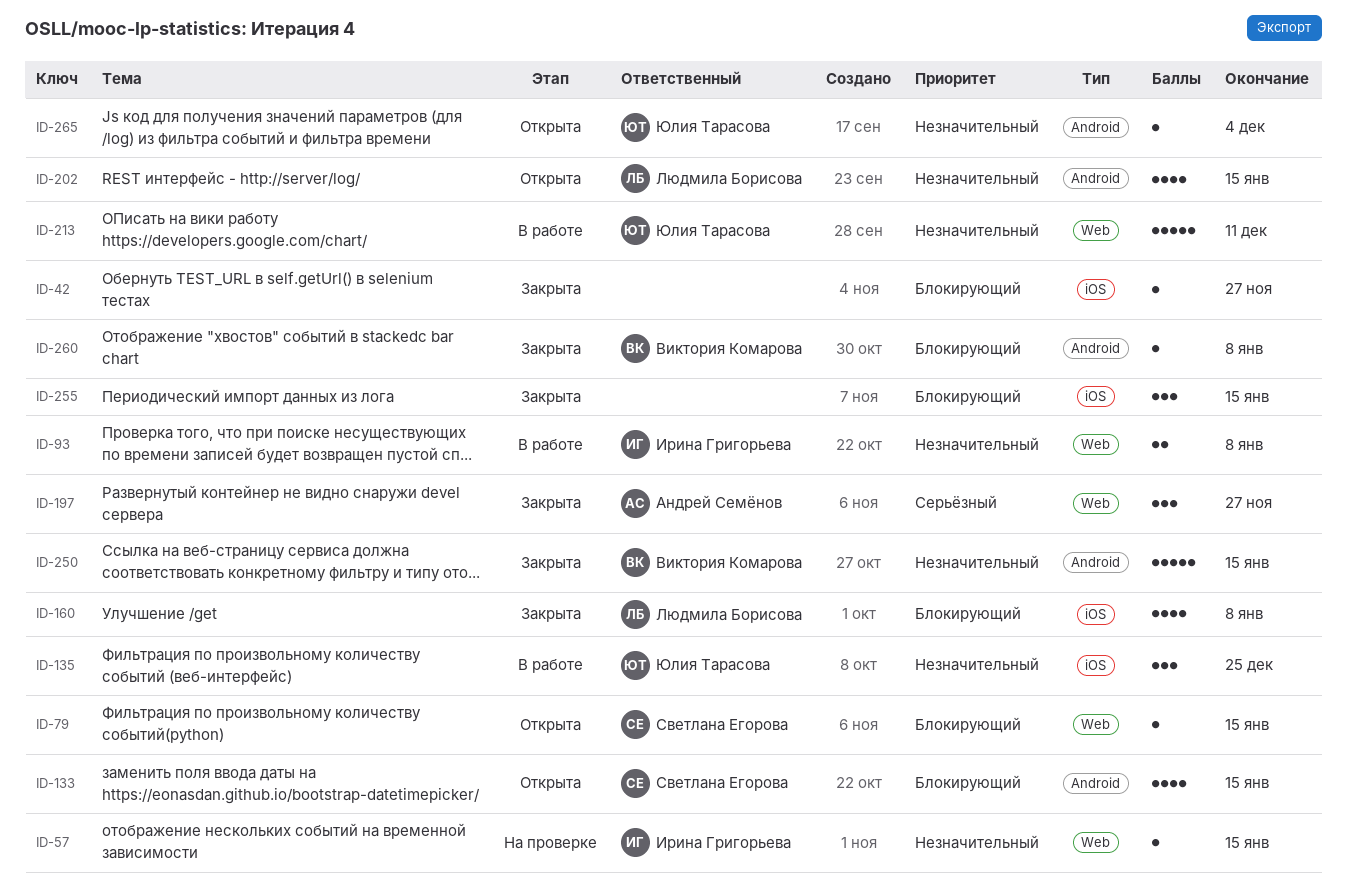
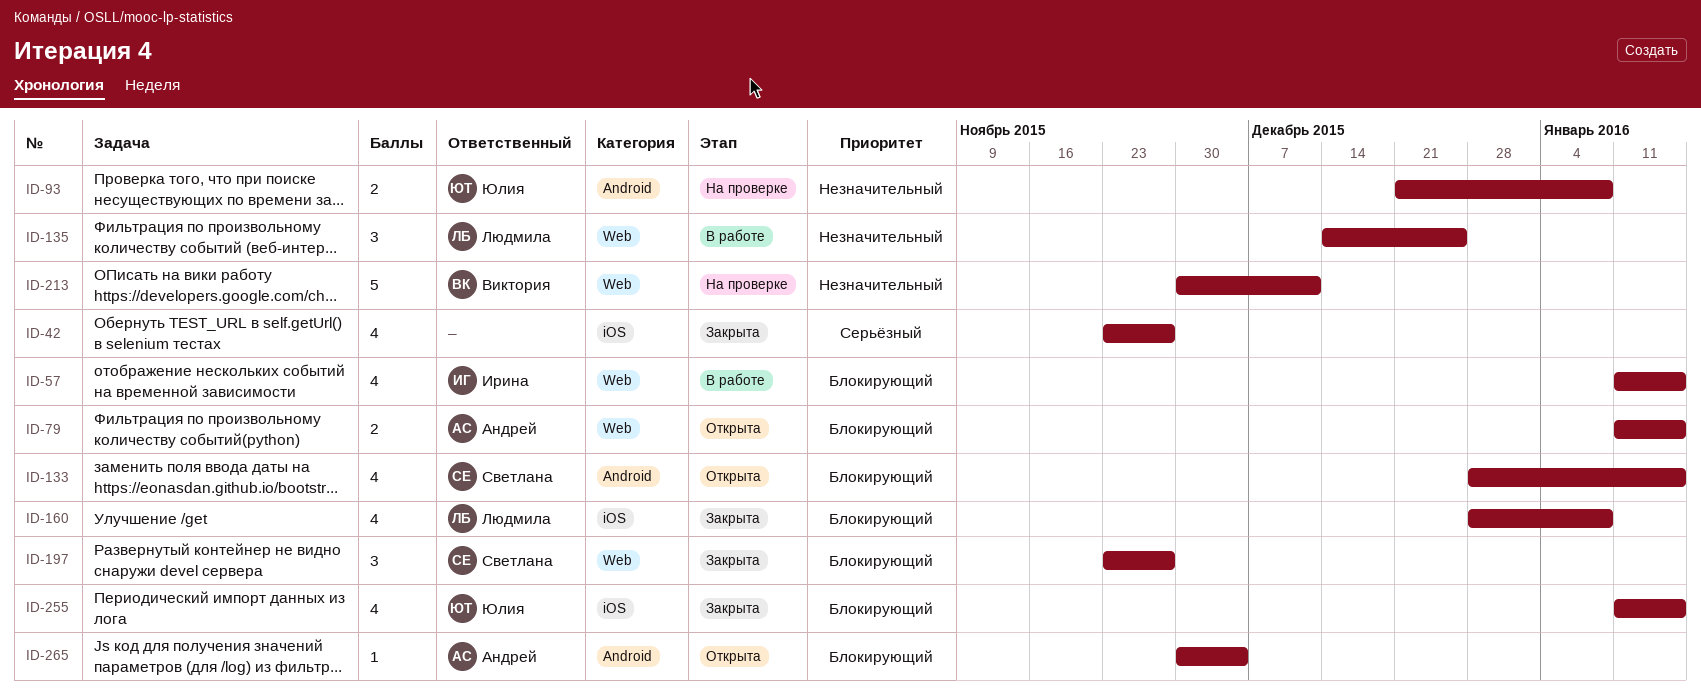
ID-42, priority: Блокирующий -> Серьёзный
ID-42, estimate: 1 -> 4
ID-57, status: На проверке -> В работе
ID-57, priority: Незначительный -> Блокирующий
ID-57, estimate: 1 -> 4
ID-79, owner: Светлана Егорова -> Андрей Семёнов
ID-79, estimate: 1 -> 2
ID-93, status: В работе -> На проверке
ID-93, owner: Ирина Григорьева -> Юлия Тарасова
ID-93, label: Web -> Android
ID-135, owner: Юлия Тарасова -> Людмила Борисова
ID-135, label: iOS -> Web
ID-197, owner: Андрей Семёнов -> Светлана Егорова
ID-197, priority: Серьёзный -> Блокирующий
ID-202: present -> none
ID-213, status: В работе -> На проверке
ID-213, owner: Юлия Тарасова -> Виктория Комарова
ID-250: present -> none
ID-255, owner: none -> Юлия Тарасова
ID-255, estimate: 3 -> 4
ID-260: present -> none
ID-265, owner: Юлия Тарасова -> Андрей Семёнов
ID-265, priority: Незначительный -> Блокирующий

